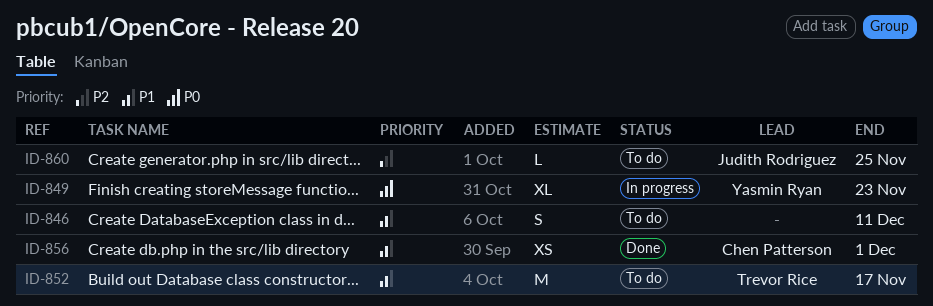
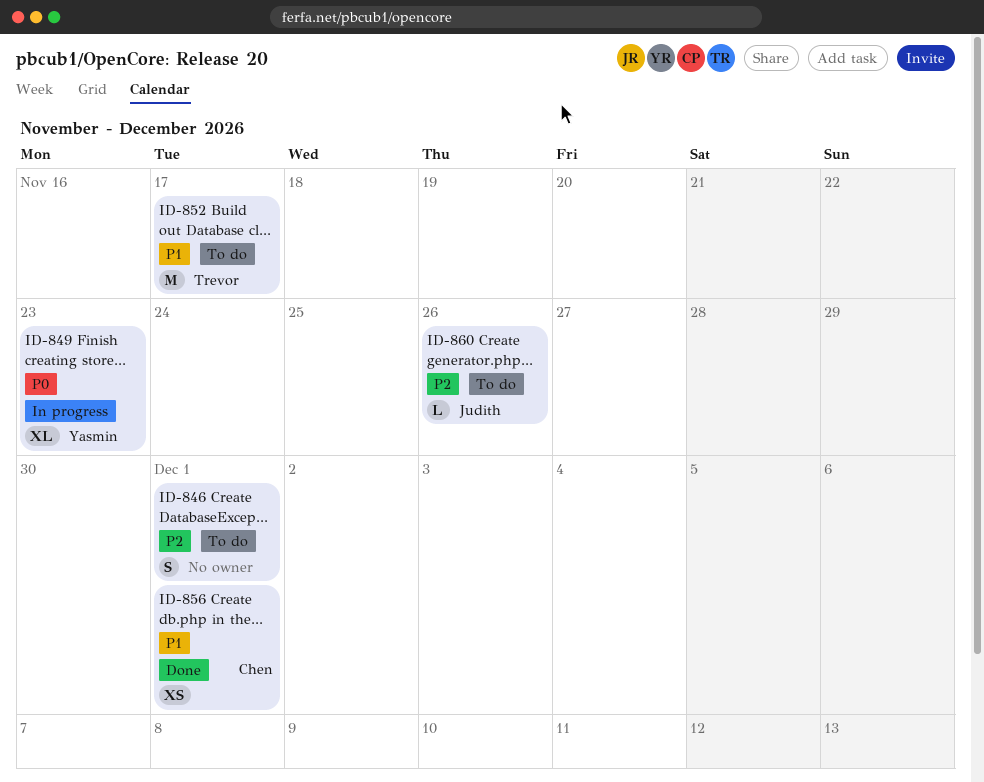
ID-846, priority: P1 -> P2
ID-846, due: Dec 11 -> Dec 1
ID-860, due: Nov 25 -> Nov 26

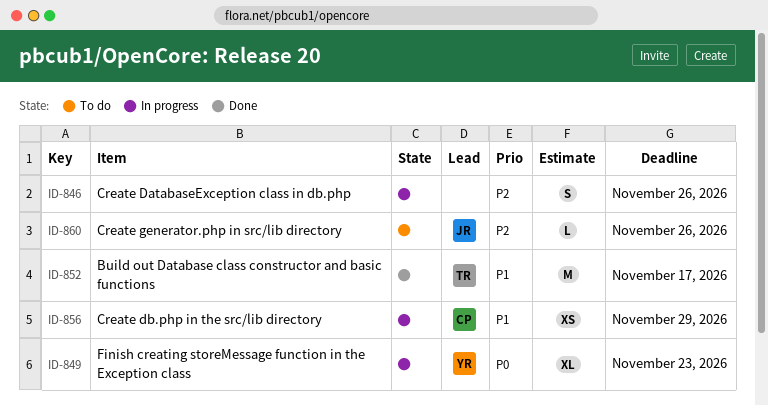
ID-846, status: To do -> In progress
ID-846, due: Dec 1 -> Nov 26
ID-852, status: To do -> Done
ID-856, status: Done -> In progress
ID-856, due: Dec 1 -> Nov 29

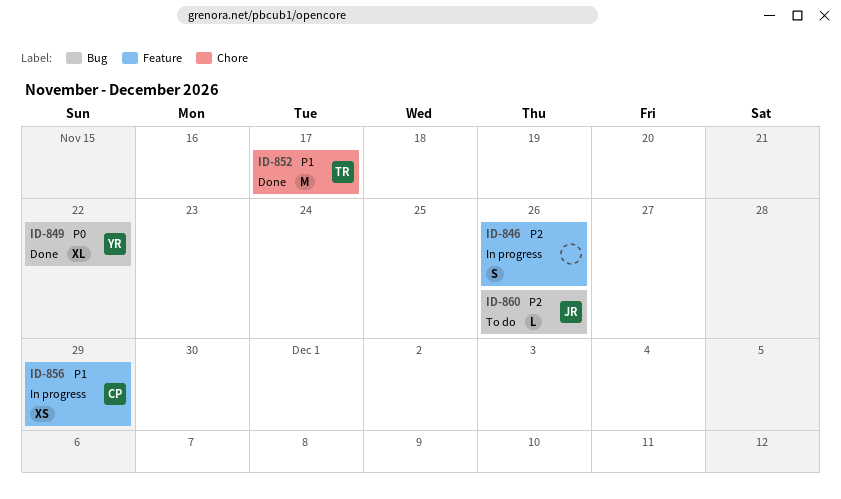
ID-849, status: In progress -> Done
ID-849, due: Nov 23 -> Nov 22

